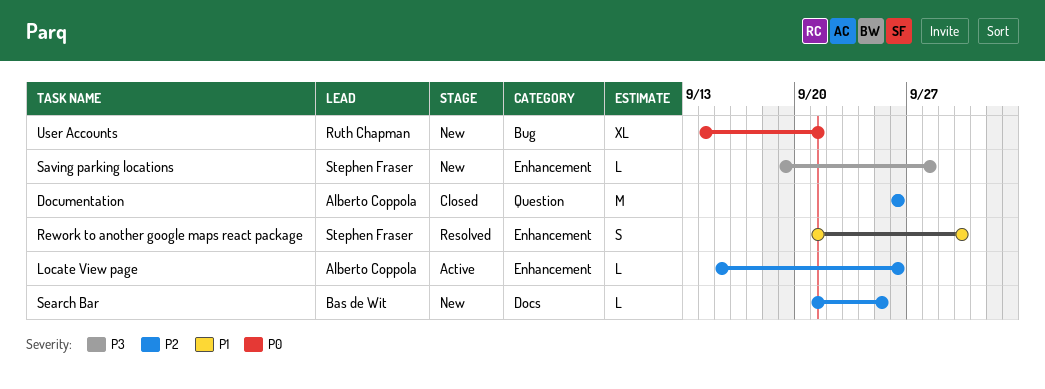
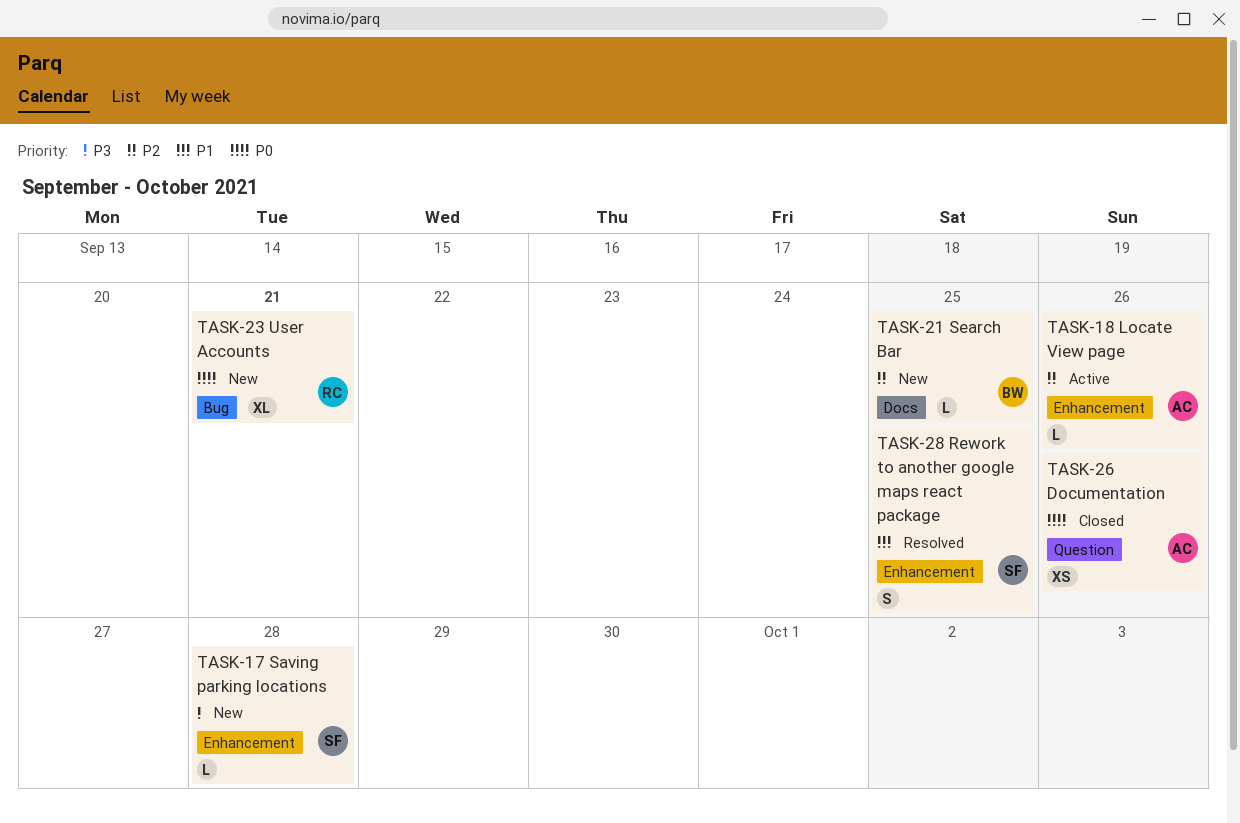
Documentation, priority: P2 -> P0
Documentation, estimate: M -> XS
Rework to another google maps react package, due: Sep 30 -> Sep 25

